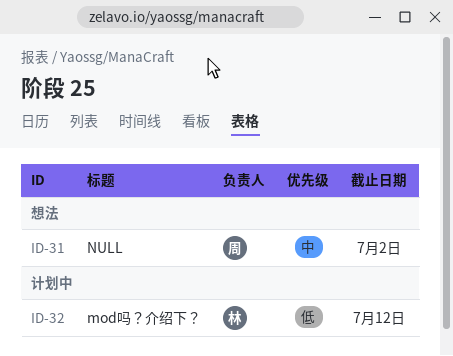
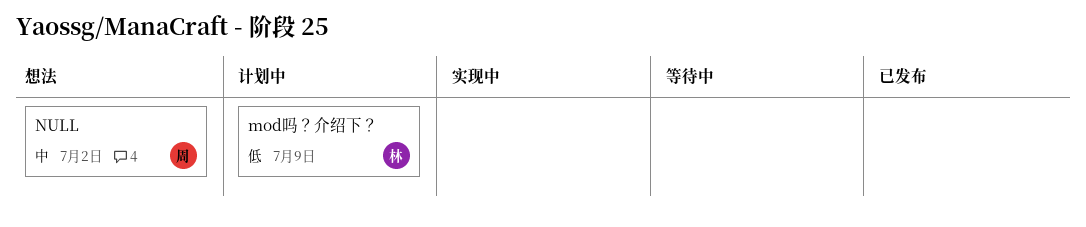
mod吗？介绍下？, due: Jul 12 -> Jul 9

